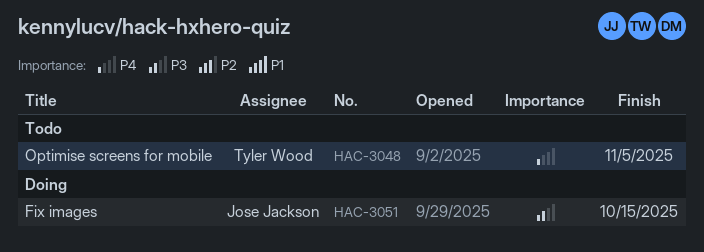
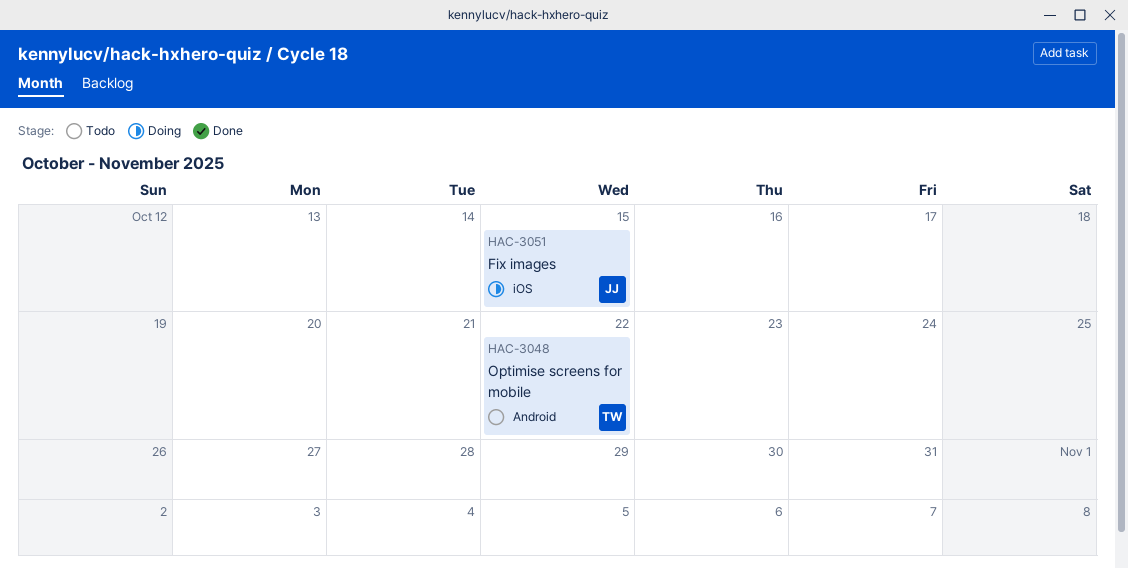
HAC-3048, due: Nov 5 -> Oct 22

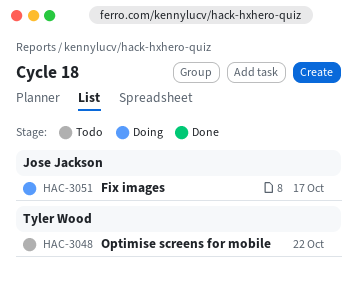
HAC-3051, due: Oct 15 -> Oct 17

